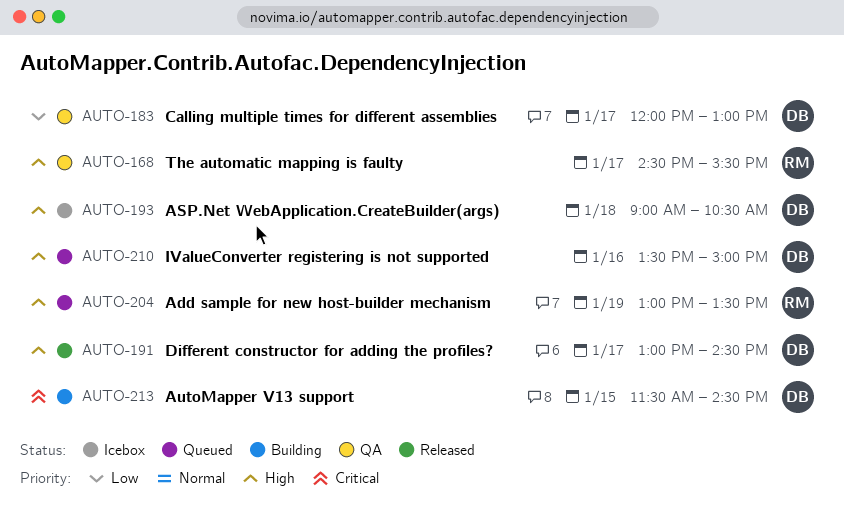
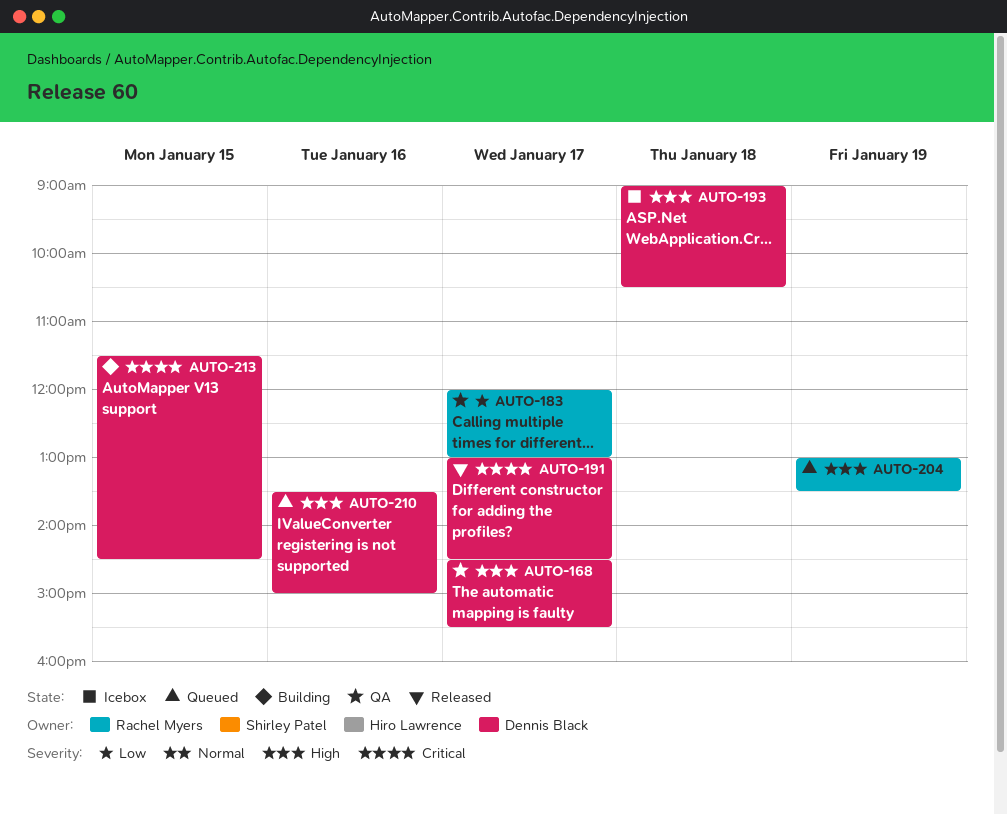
AUTO-168, owner: Rachel Myers -> Dennis Black
AUTO-183, owner: Dennis Black -> Rachel Myers
AUTO-191, priority: High -> Critical

